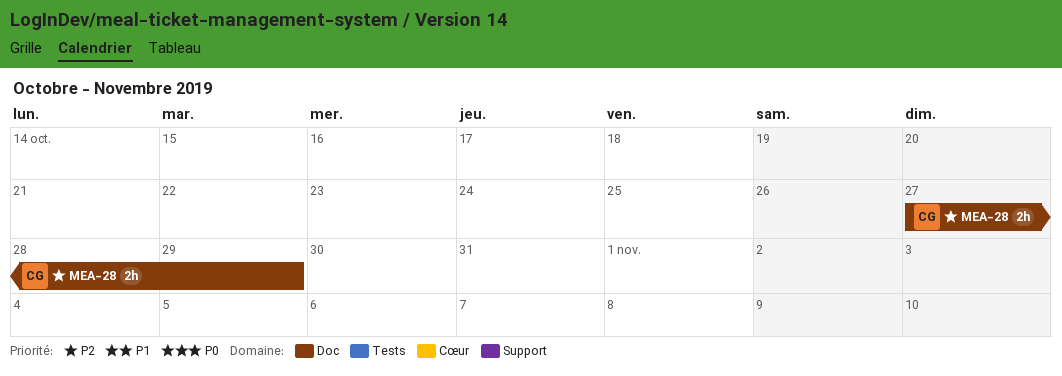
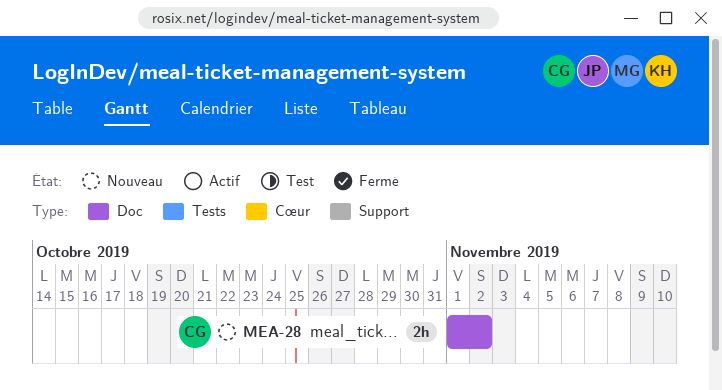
MEA-28, start: Oct 27 -> Nov 1
MEA-28, due: Oct 29 -> Nov 2

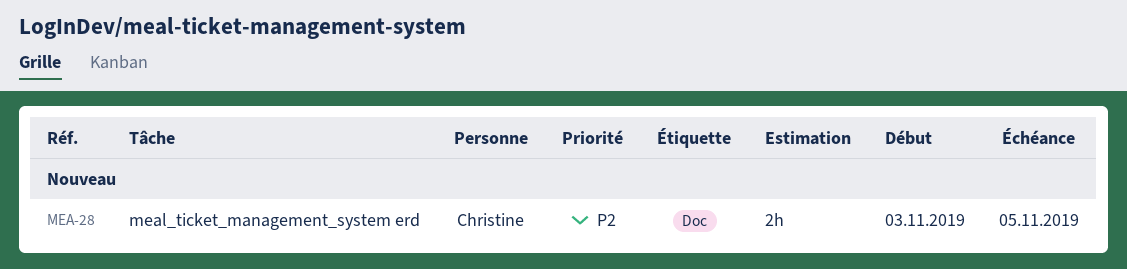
MEA-28, start: Nov 1 -> Nov 3
MEA-28, due: Nov 2 -> Nov 5

